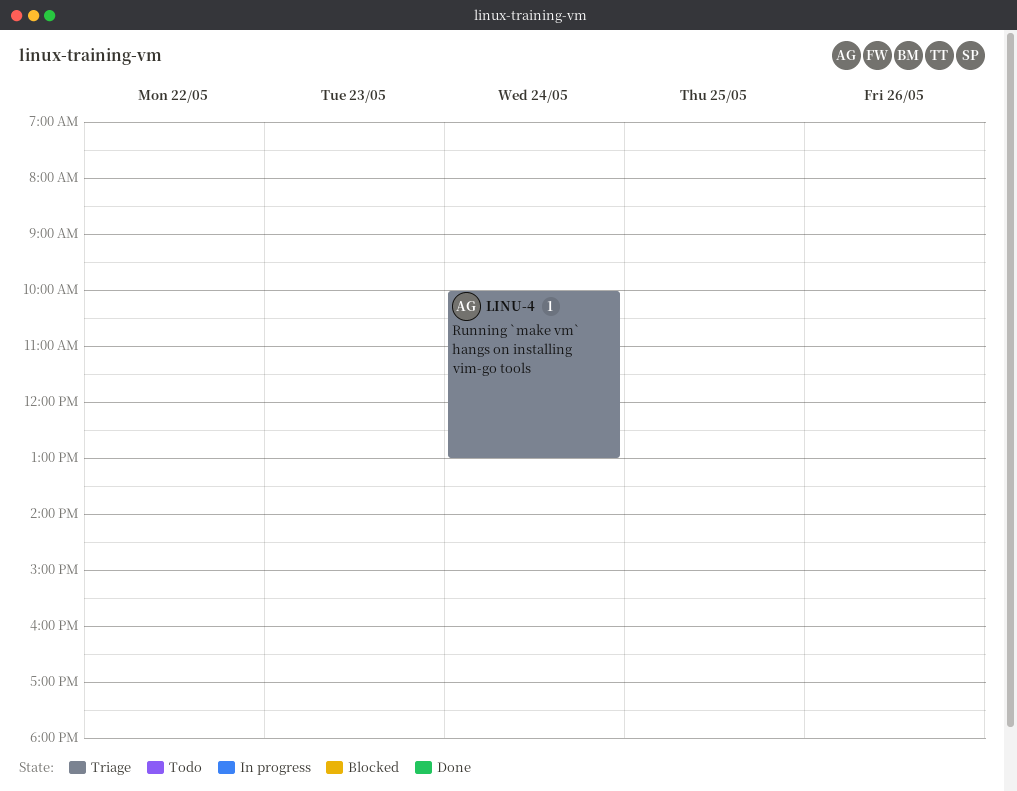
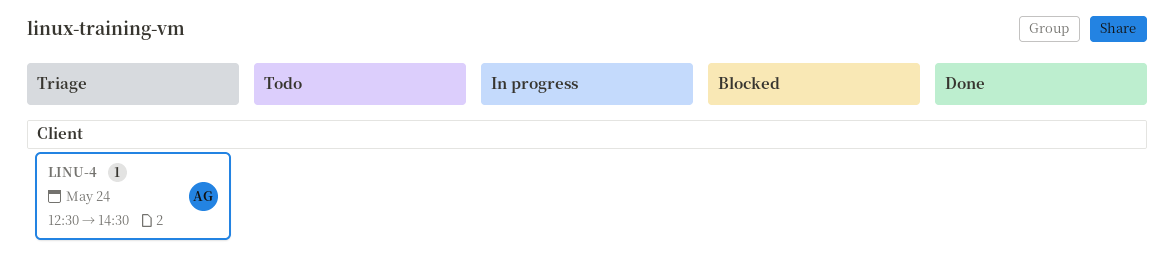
LINU-4, begins: 10:00 -> 12:30
LINU-4, ends: 13:00 -> 14:30

